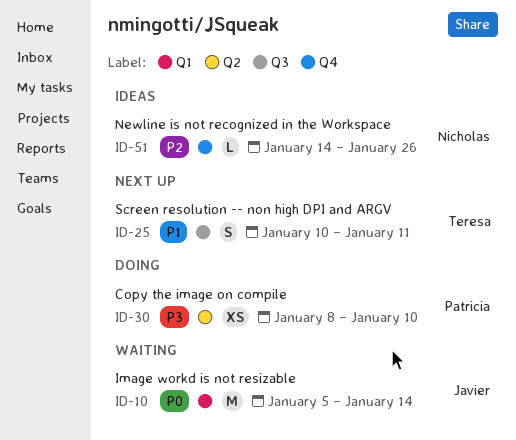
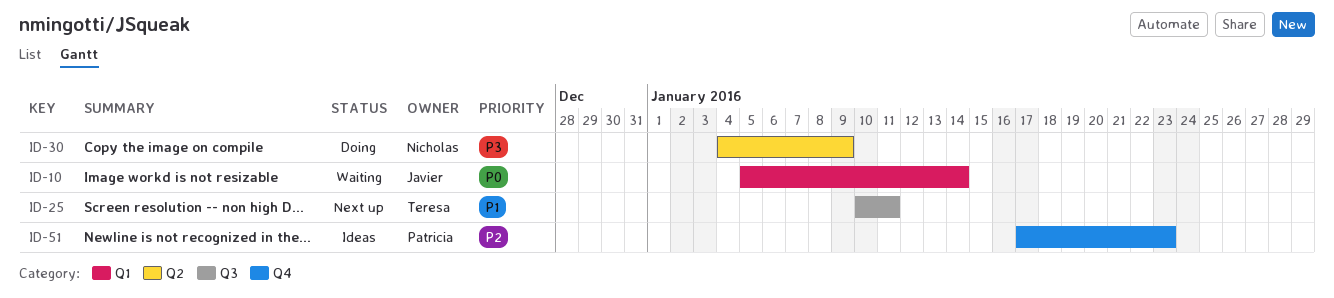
ID-30, owner: Patricia -> Nicholas
ID-30, start: Jan 8 -> Jan 4
ID-30, due: Jan 10 -> Jan 9
ID-51, owner: Nicholas -> Patricia
ID-51, start: Jan 14 -> Jan 17
ID-51, due: Jan 26 -> Jan 23

